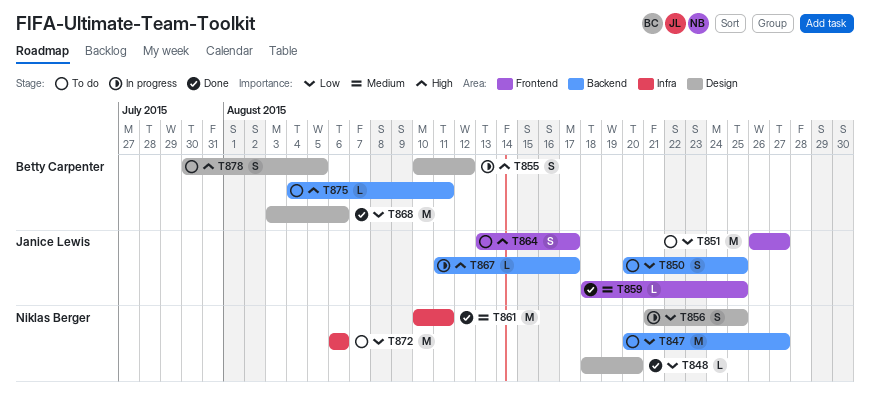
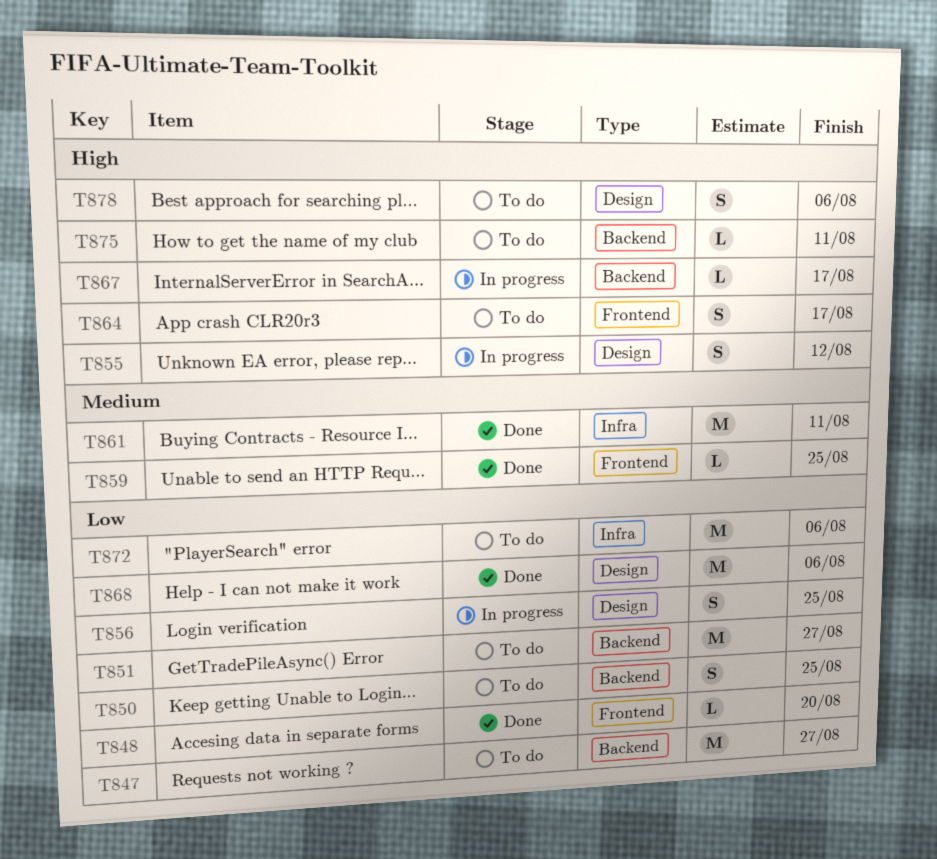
T848, label: Design -> Frontend
T851, label: Frontend -> Backend
T878, due: Aug 5 -> Aug 6

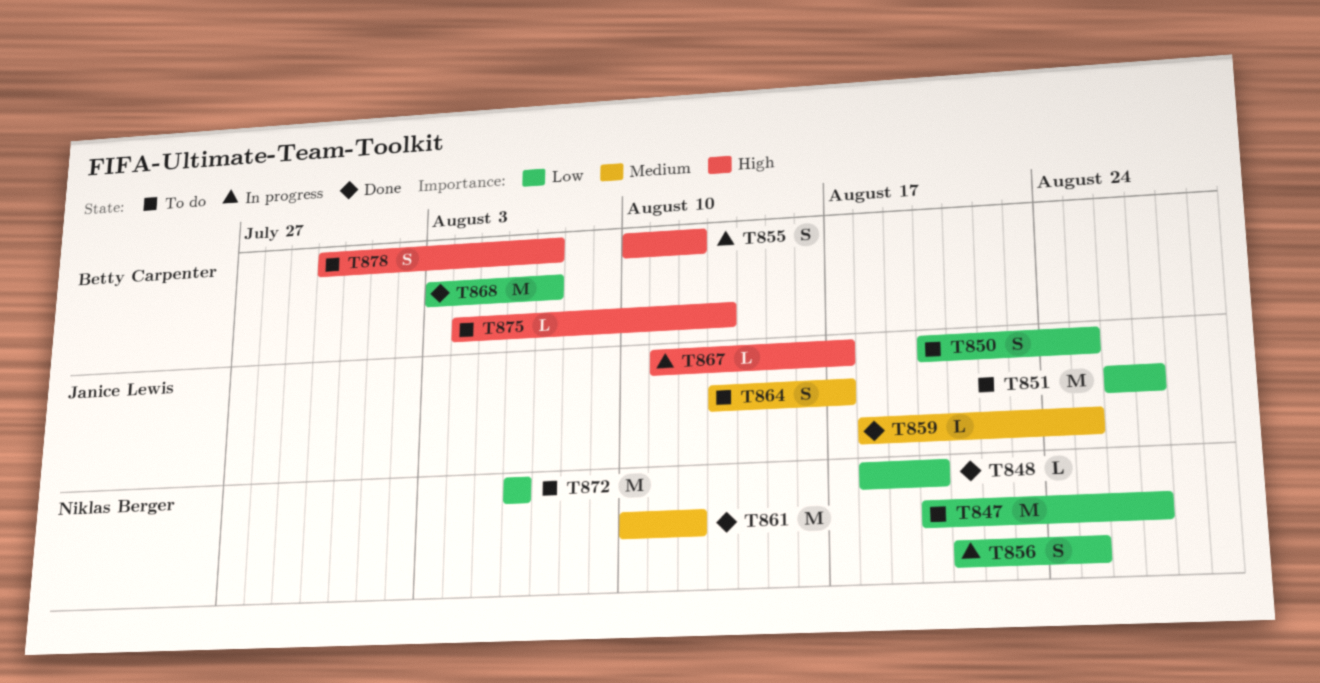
T861, due: Aug 11 -> Aug 12
T864, priority: High -> Medium
T868, due: Aug 6 -> Aug 7
T875, due: Aug 11 -> Aug 13
T878, due: Aug 6 -> Aug 7

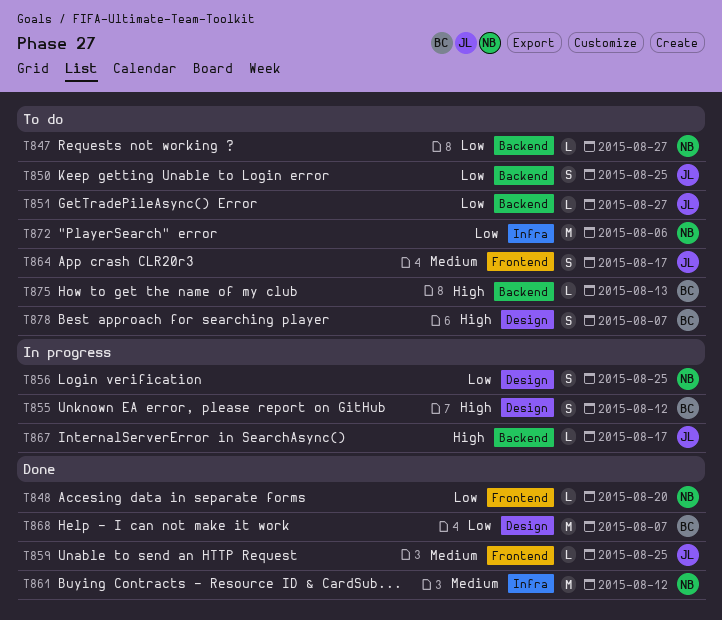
T847, estimate: M -> L
T851, estimate: M -> L

